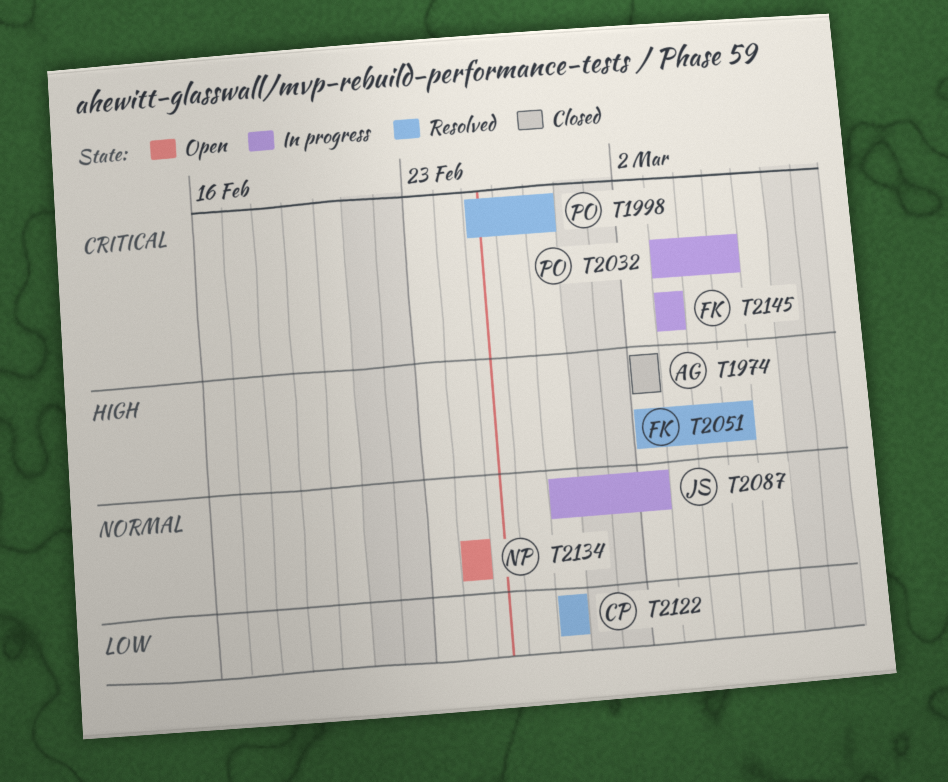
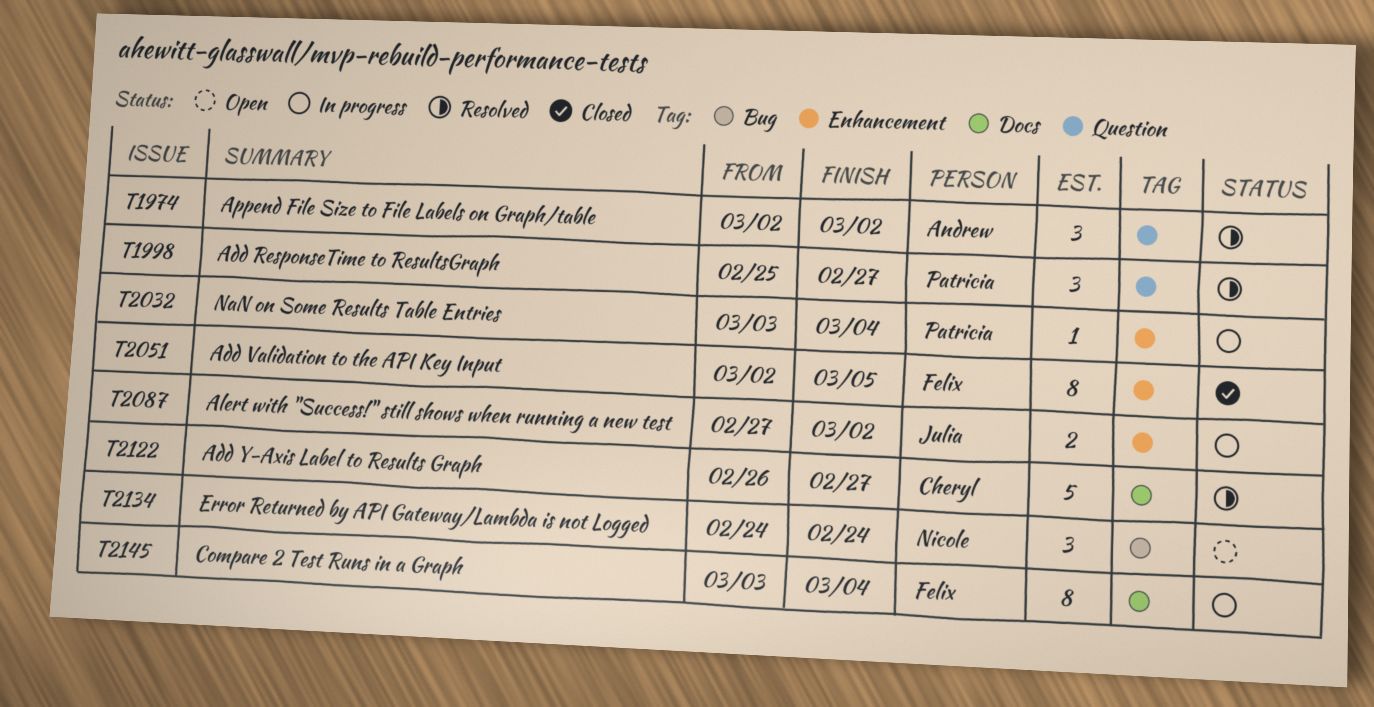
T1974, status: Closed -> Resolved
T2032, due: Mar 5 -> Mar 4
T2051, status: Resolved -> Closed
T2122, start: Feb 27 -> Feb 26
T2145, due: Mar 3 -> Mar 4

